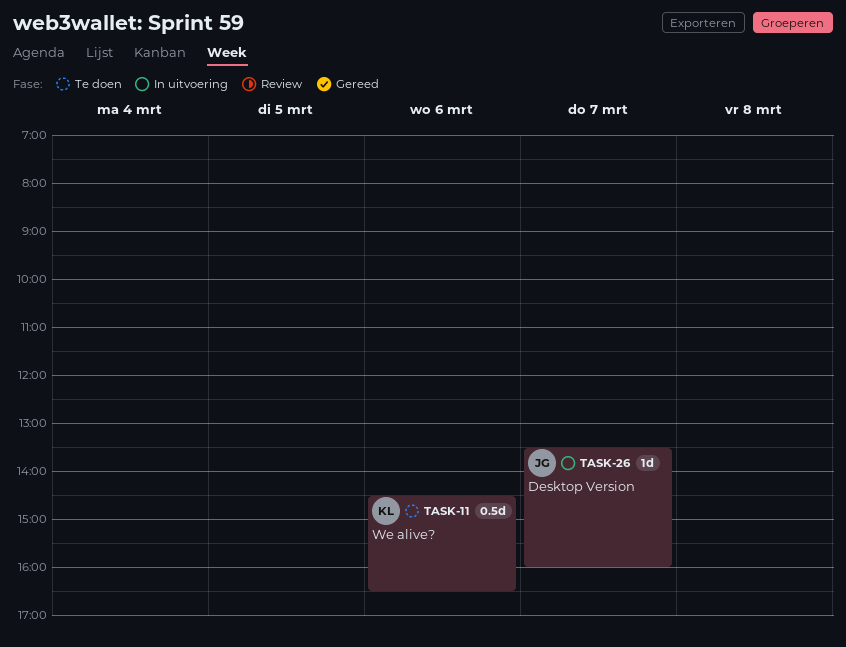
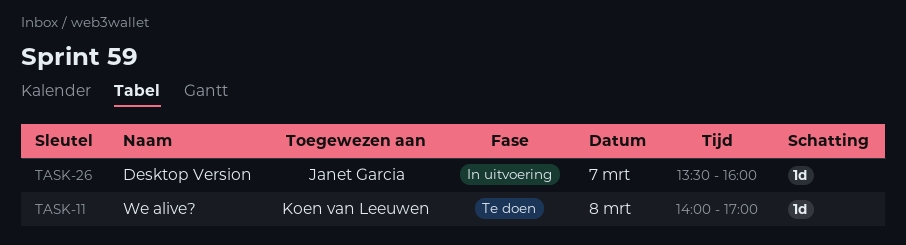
TASK-11, estimate: 0.5d -> 1d
TASK-11, day: Mar 6 -> Mar 8
TASK-11, begins: 14:30 -> 14:00
TASK-11, ends: 16:30 -> 17:00

